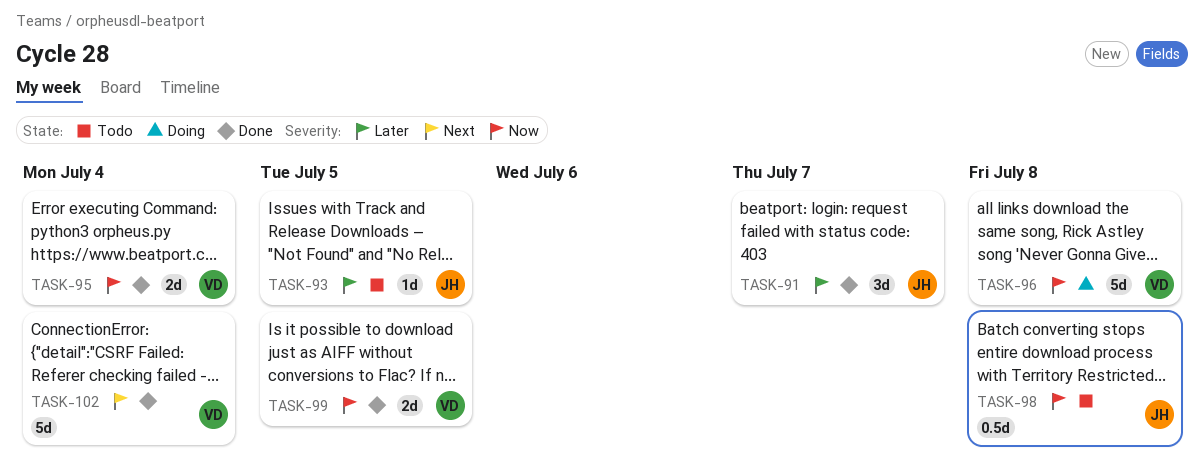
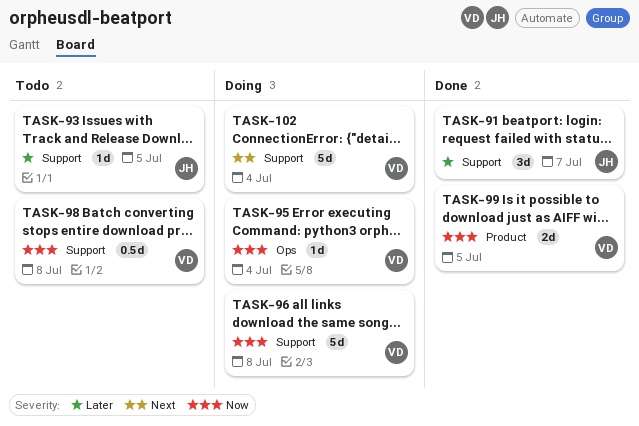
TASK-95, status: Done -> Doing
TASK-95, estimate: 2d -> 1d
TASK-98, owner: JH -> VD
TASK-102, status: Done -> Doing

